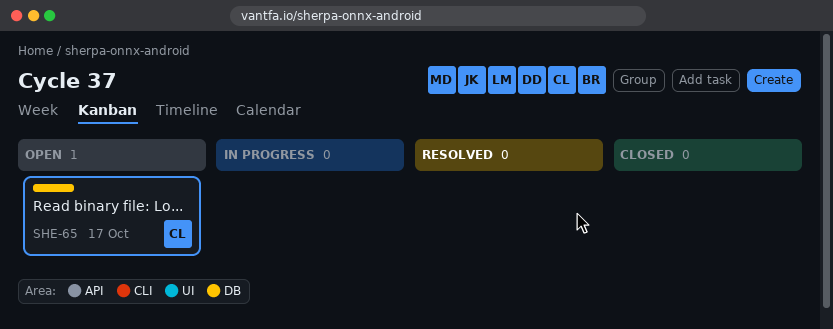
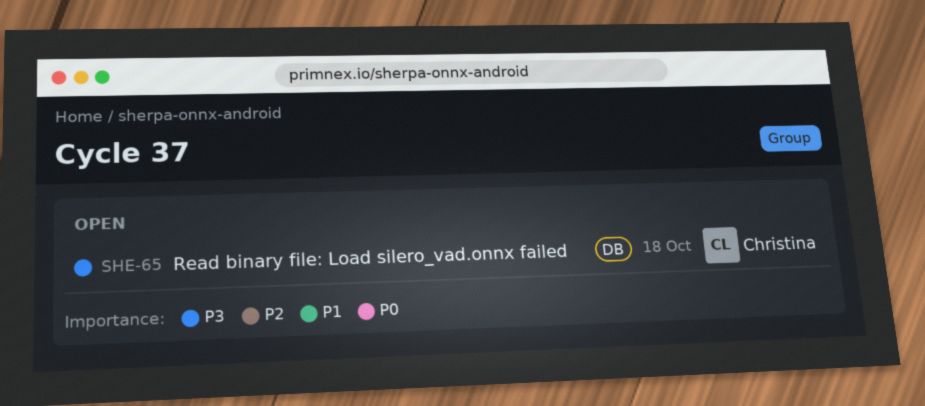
SHE-65, due: Oct 17 -> Oct 18

